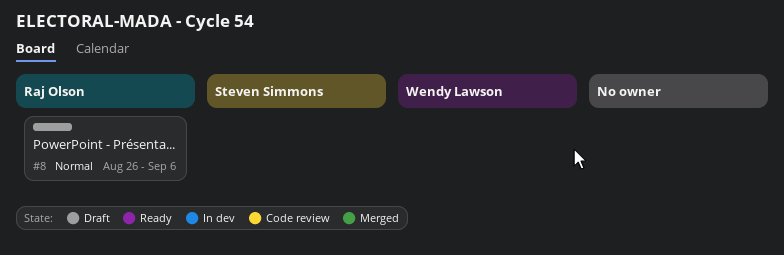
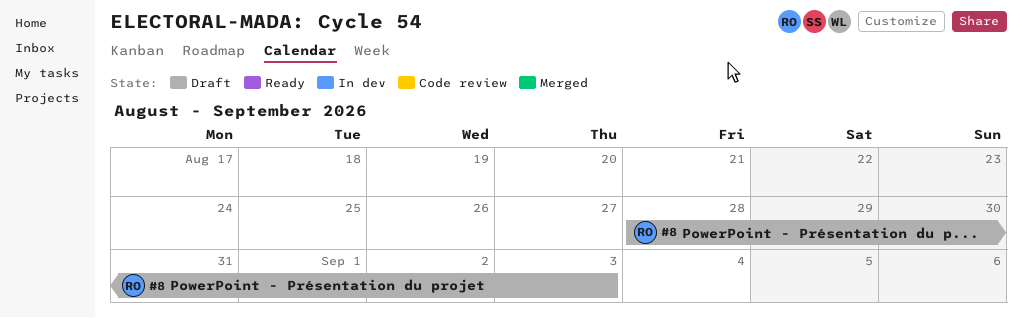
#8, start: Aug 26 -> Aug 28
#8, due: Sep 6 -> Sep 3

